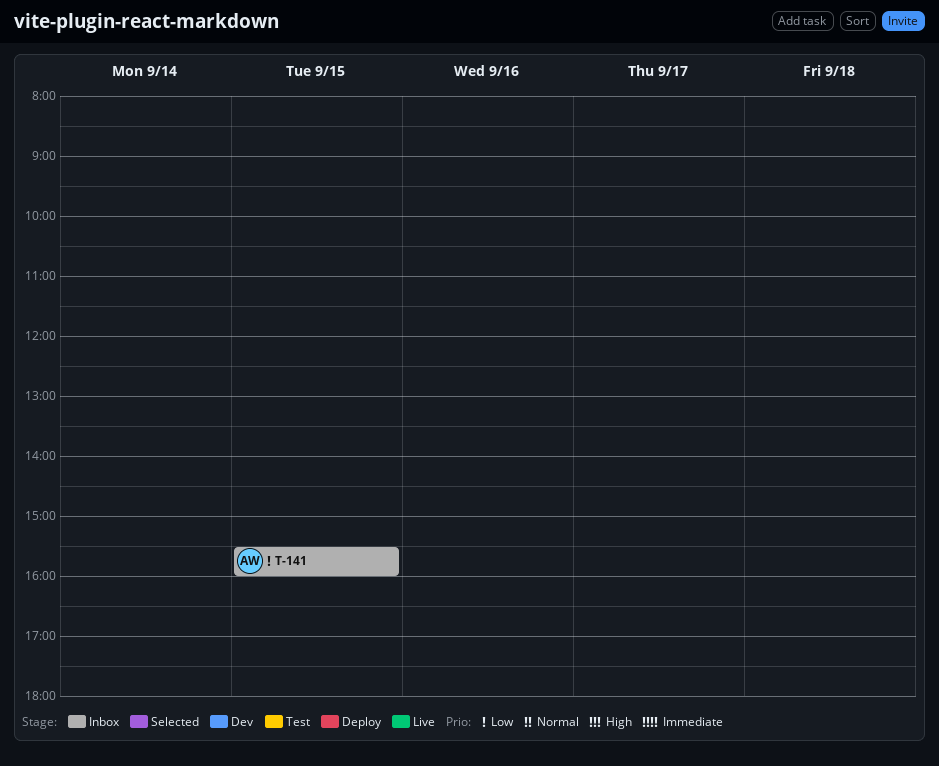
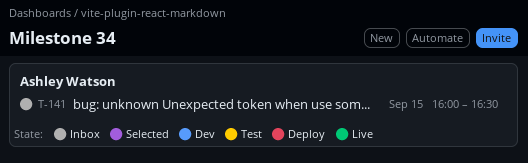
T-141, begins: 15:30 -> 16:00
T-141, ends: 16:00 -> 16:30

